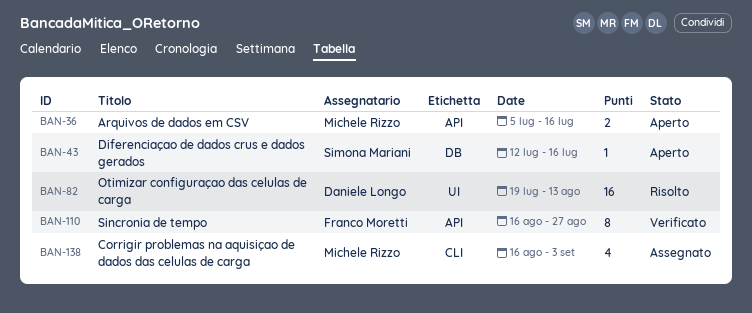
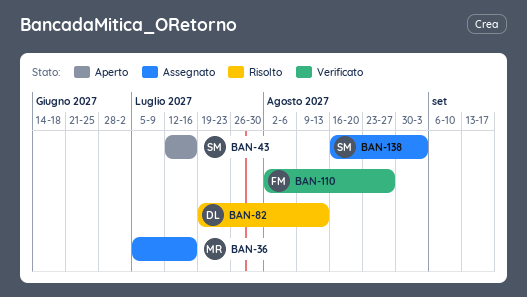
BAN-36, status: Aperto -> Assegnato
BAN-110, start: Aug 16 -> Aug 2
BAN-138, owner: Michele Rizzo -> Simona Mariani

